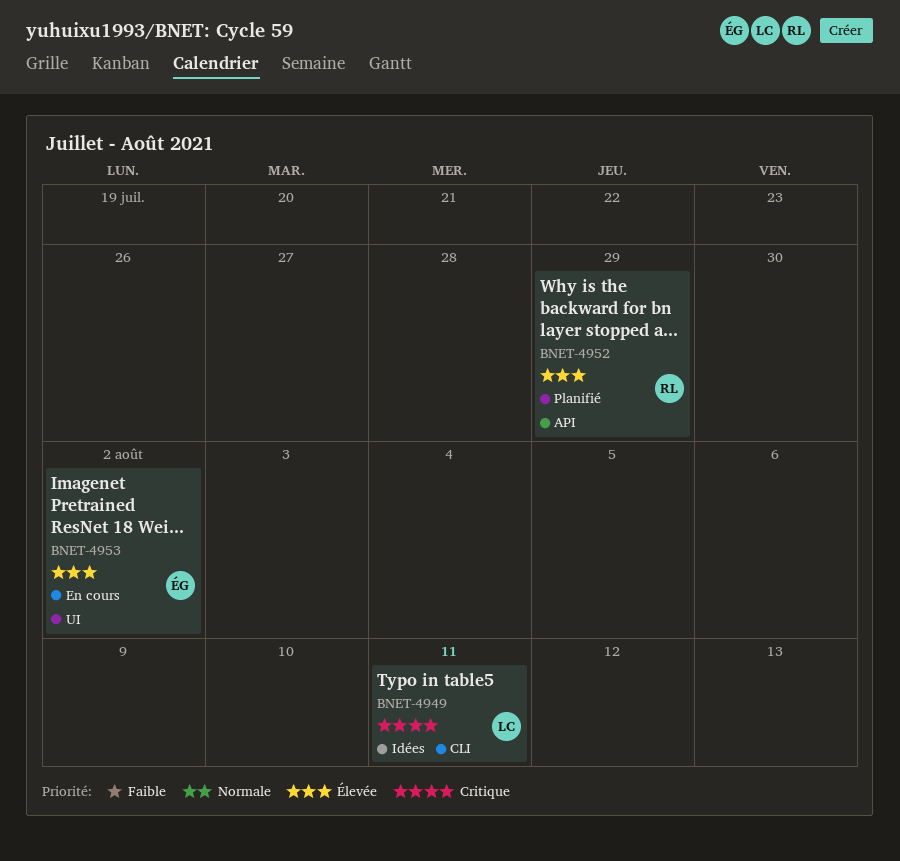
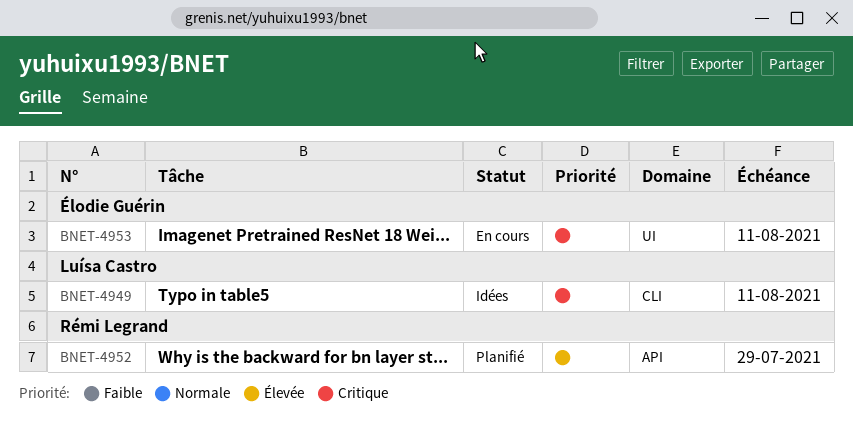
BNET-4953, priority: Élevée -> Critique
BNET-4953, due: Aug 2 -> Aug 11

